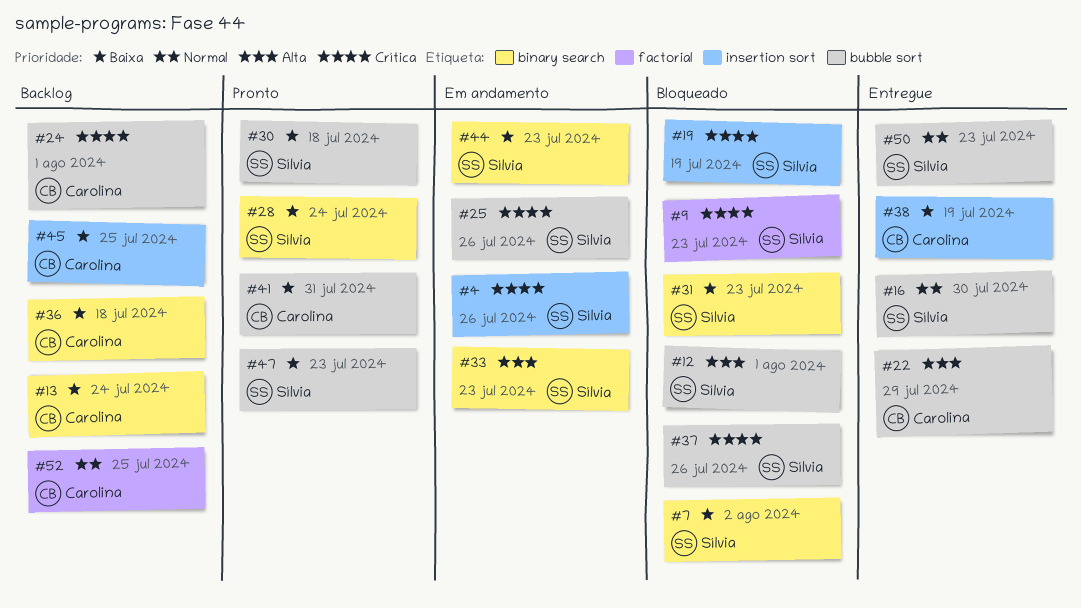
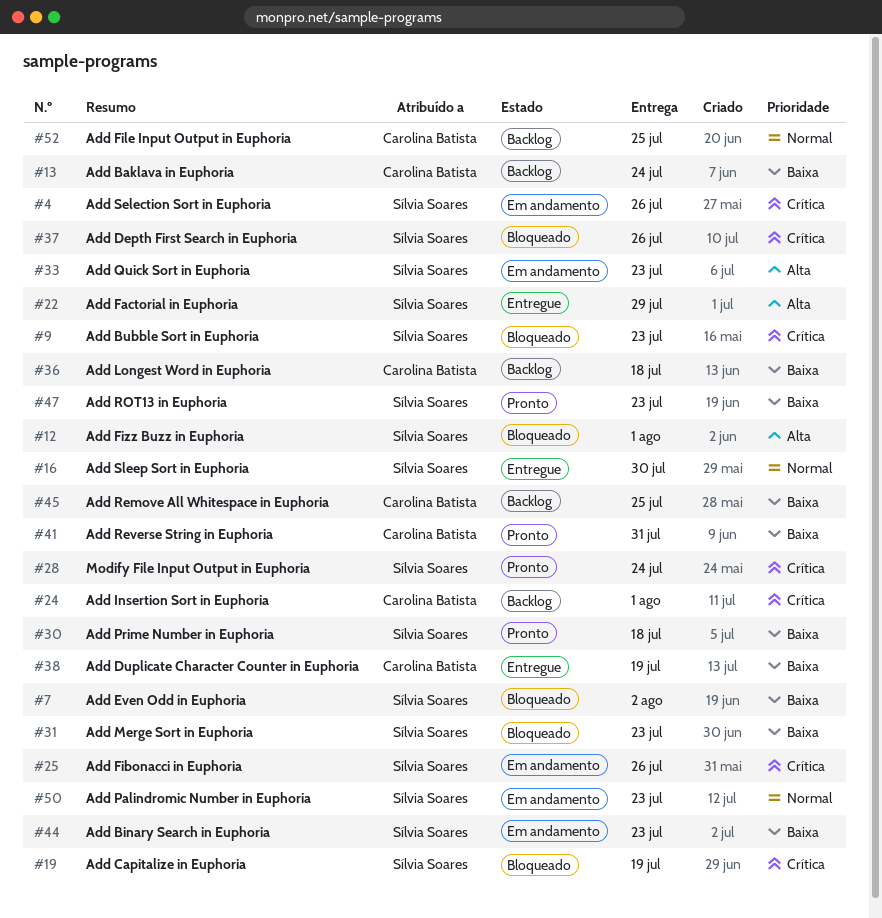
#22, owner: Carolina Batista -> Sílvia Soares
#28, priority: Baixa -> Crítica
#50, status: Entregue -> Em andamento

